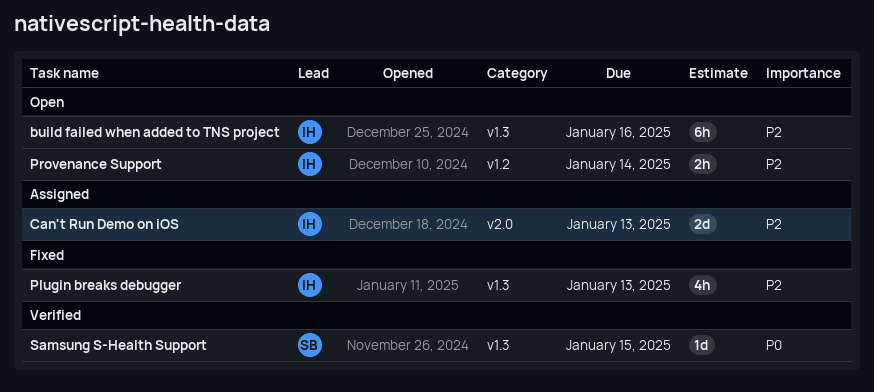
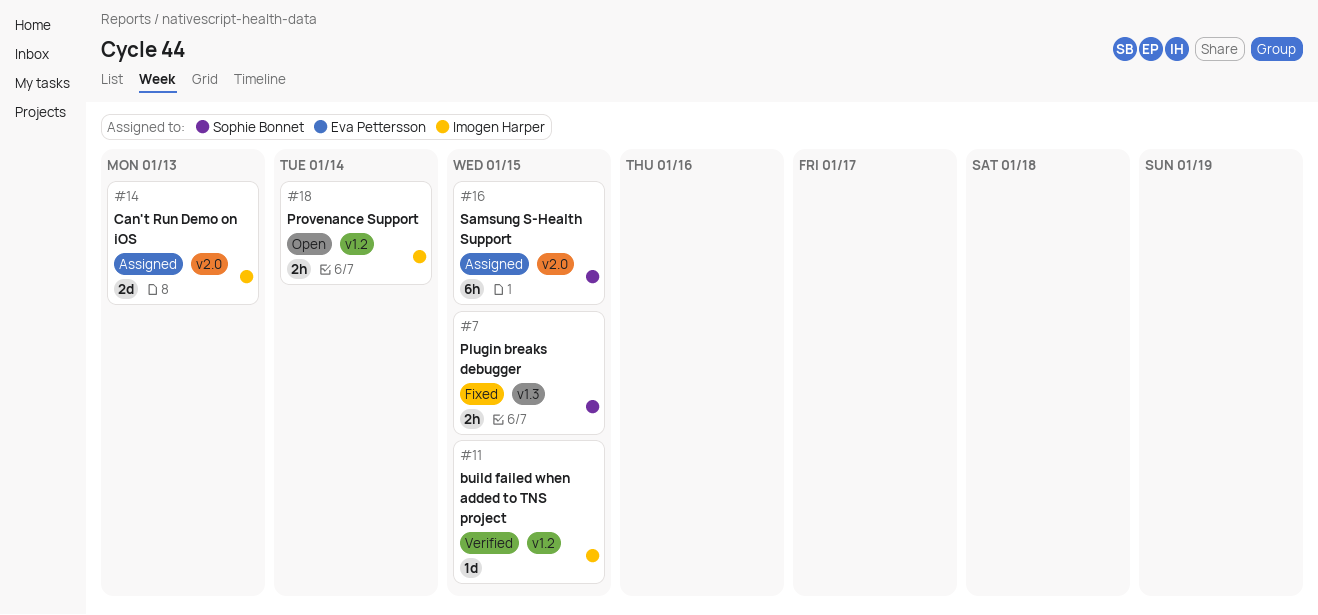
build failed when added to TNS project, status: Open -> Verified
build failed when added to TNS project, label: v1.3 -> v1.2
build failed when added to TNS project, estimate: 6h -> 1d
build failed when added to TNS project, due: Jan 16 -> Jan 15
Plugin breaks debugger, owner: Imogen Harper -> Sophie Bonnet
Plugin breaks debugger, estimate: 4h -> 2h
Plugin breaks debugger, due: Jan 13 -> Jan 15
Samsung S-Health Support, status: Verified -> Assigned
Samsung S-Health Support, label: v1.3 -> v2.0
Samsung S-Health Support, estimate: 1d -> 6h

